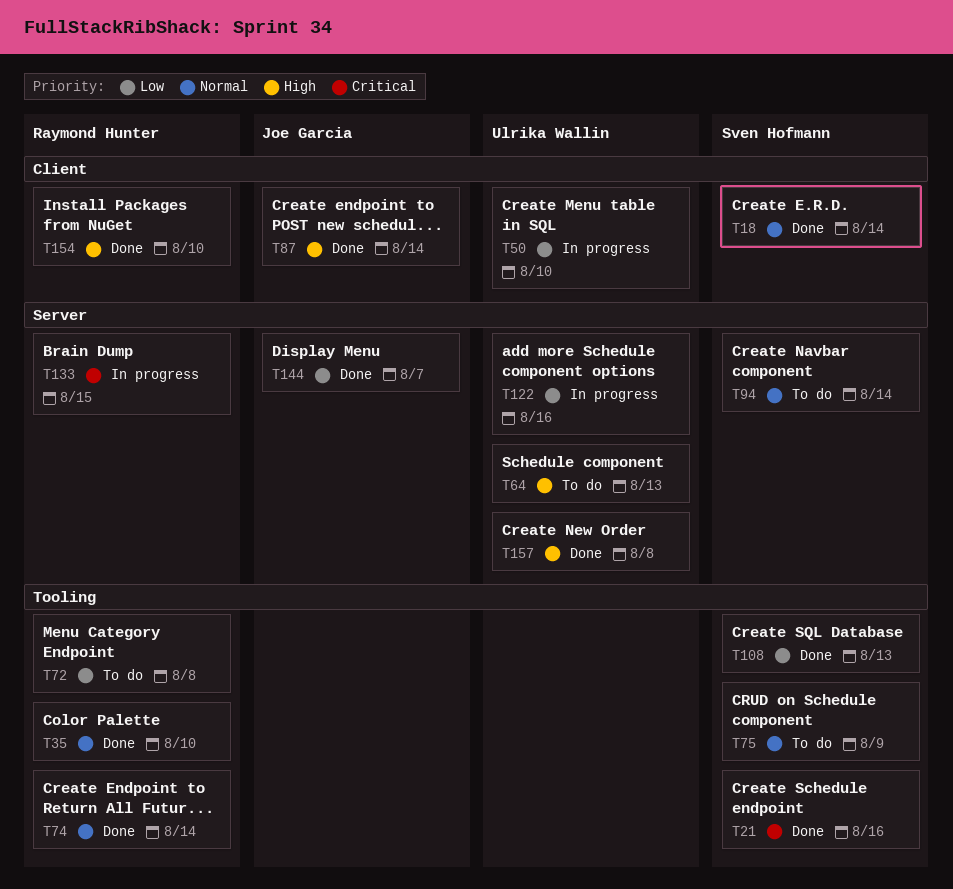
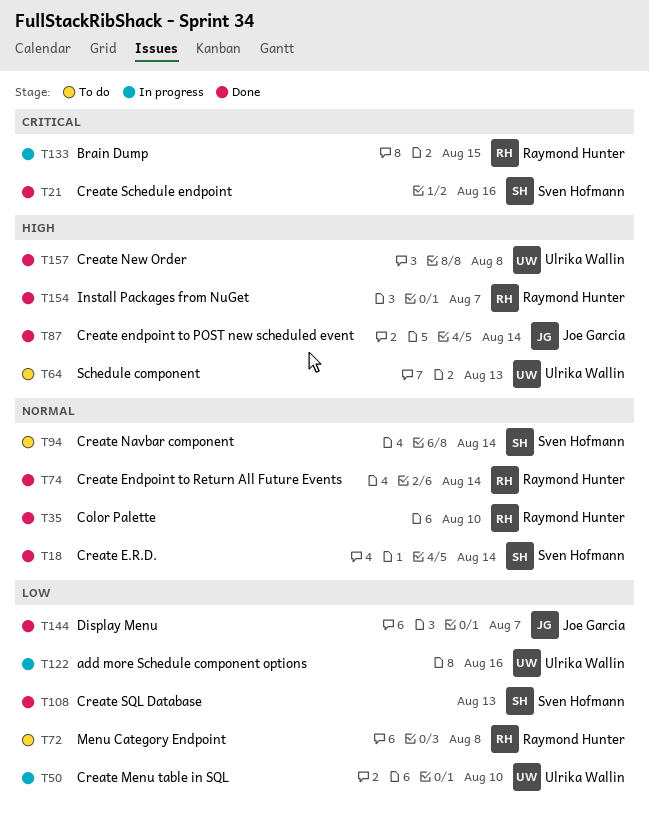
T75: present -> none
T154, due: Aug 10 -> Aug 7

